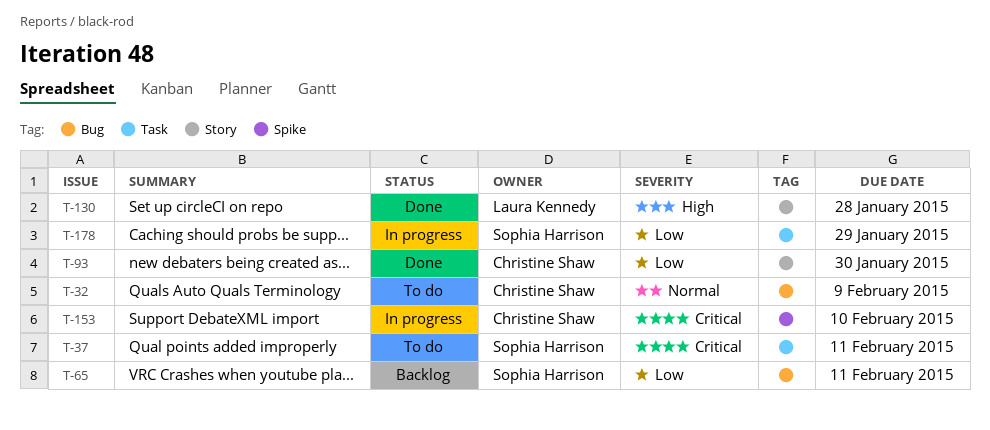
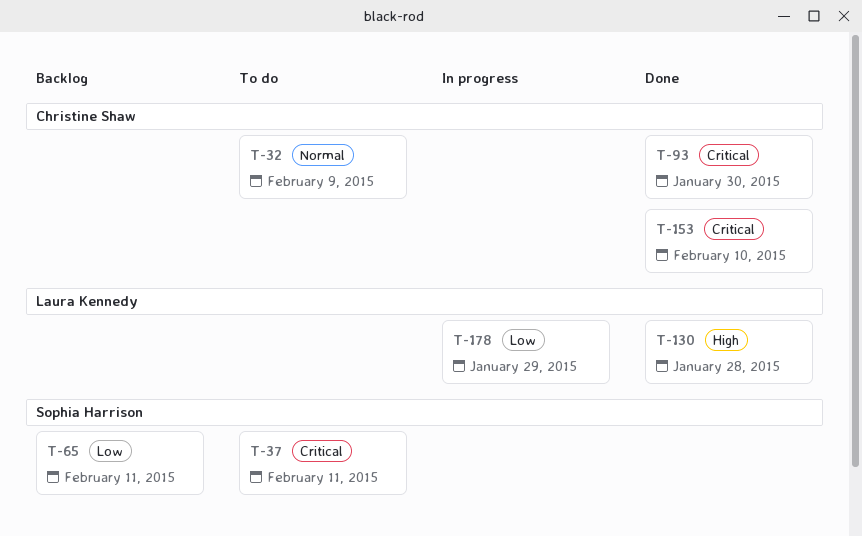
T-93, priority: Low -> Critical
T-153, status: In progress -> Done
T-178, owner: Sophia Harrison -> Laura Kennedy

